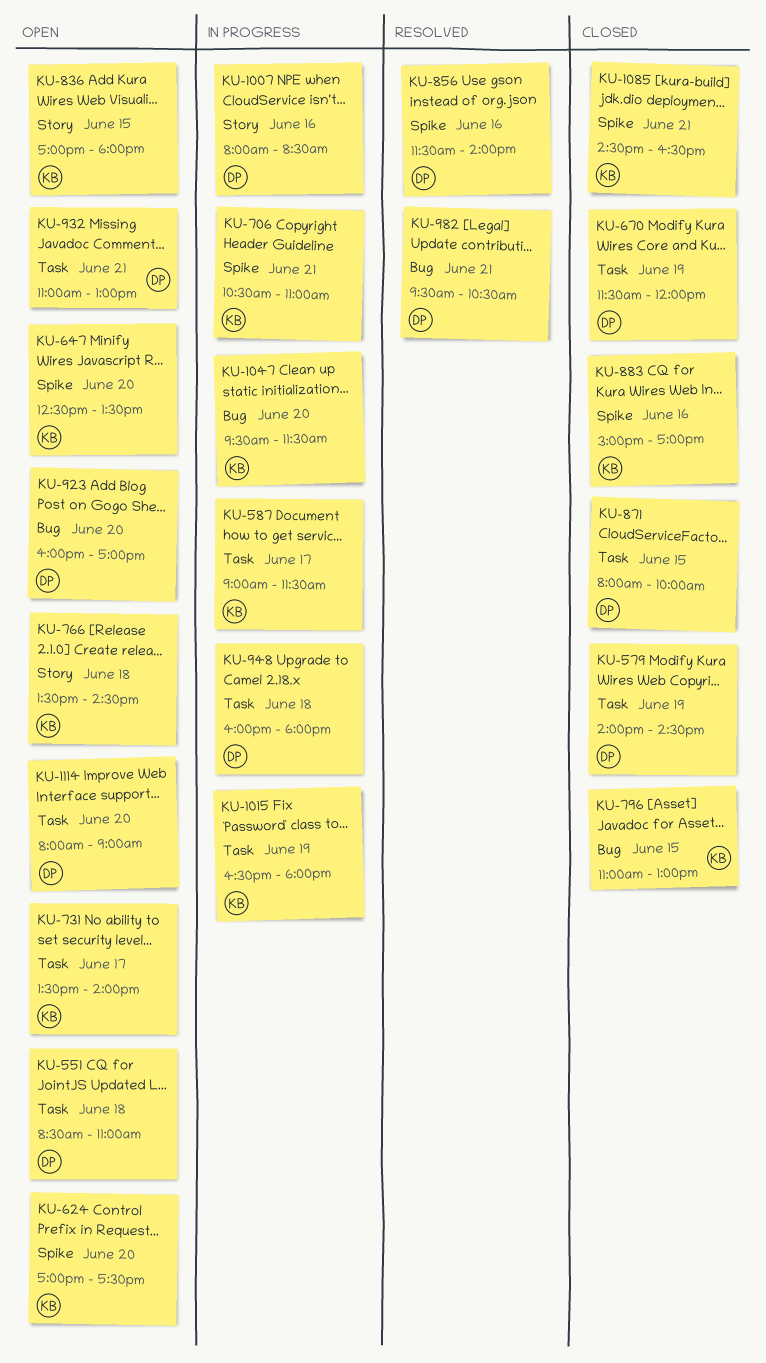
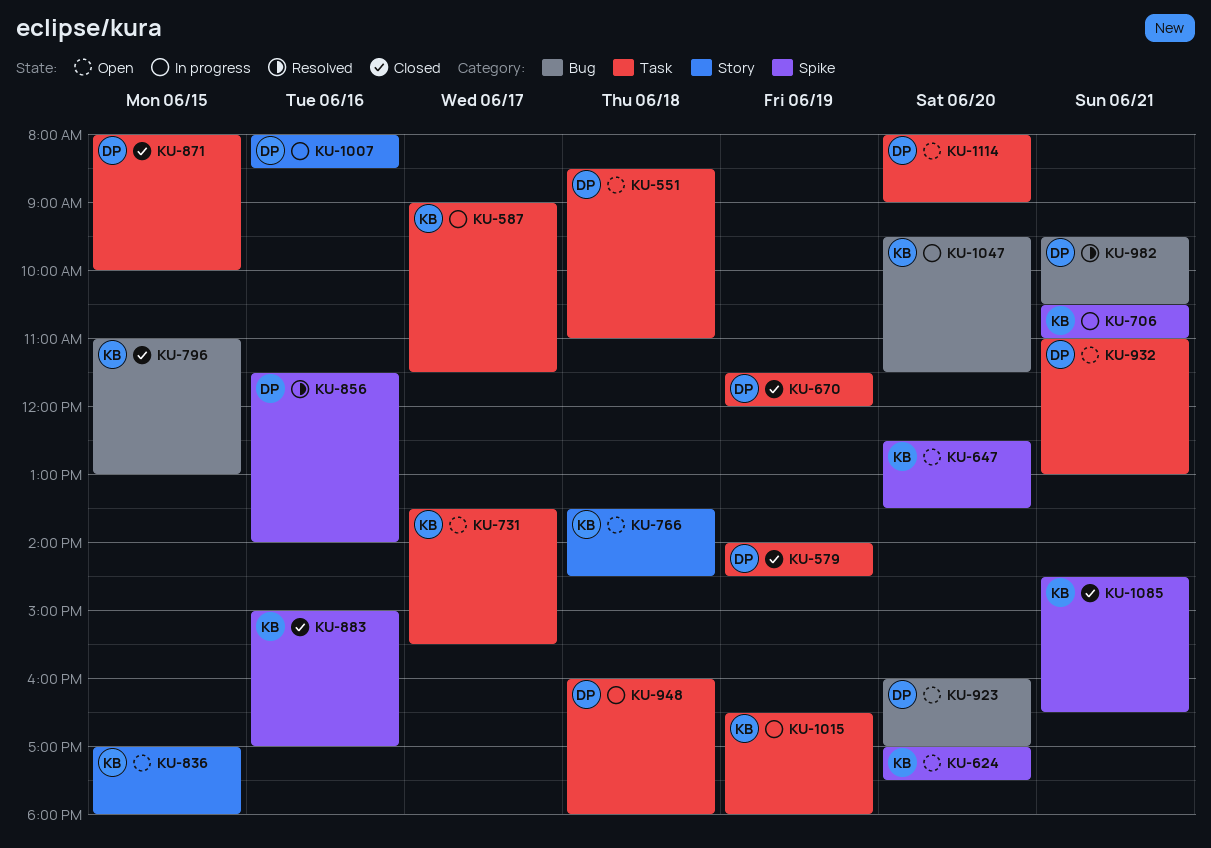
KU-731, ends: 14:00 -> 15:30

